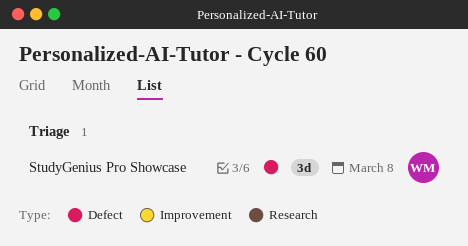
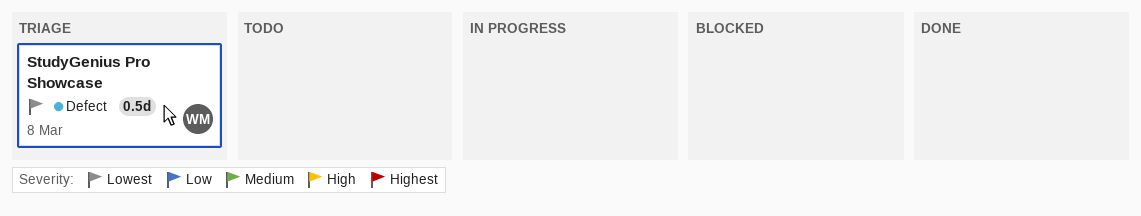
StudyGenius Pro Showcase, estimate: 3d -> 0.5d

